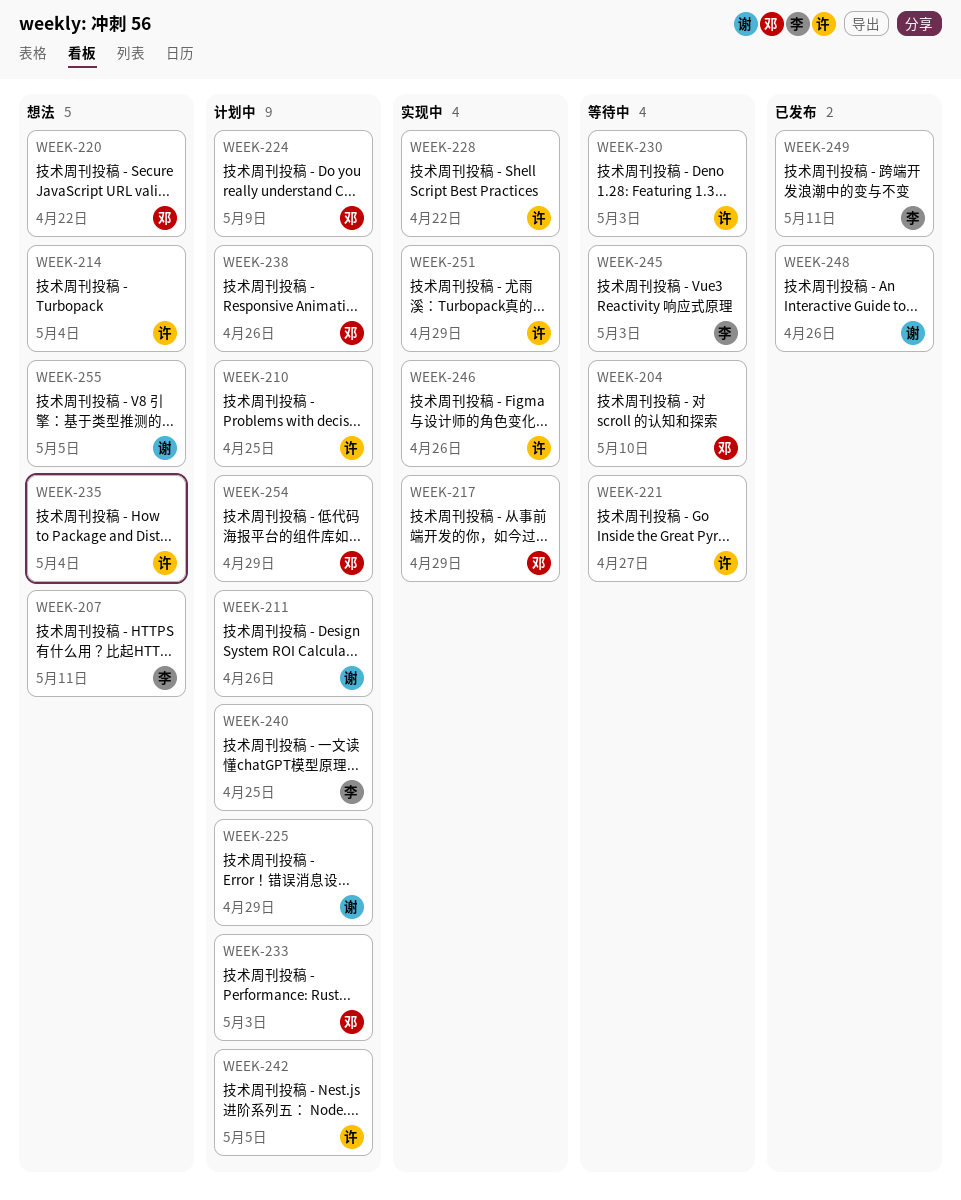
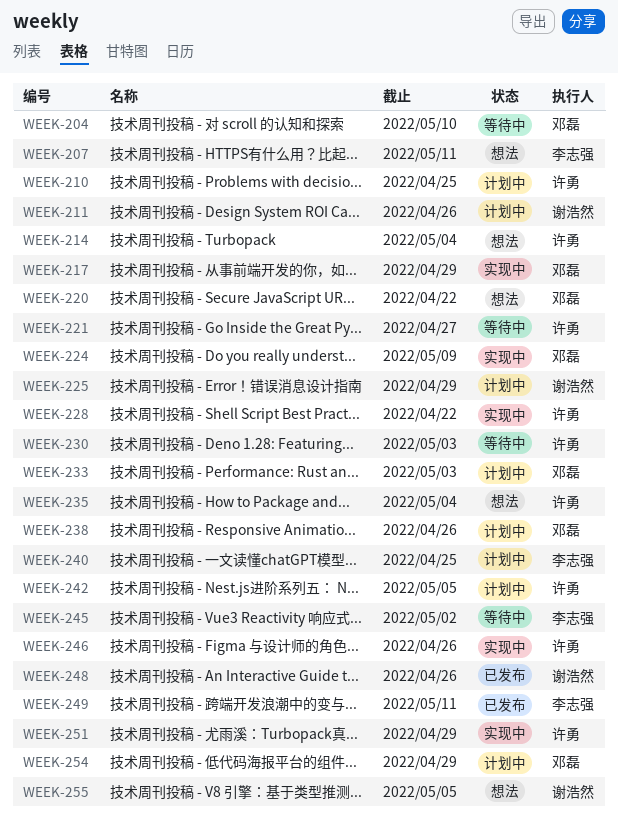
WEEK-224, status: 计划中 -> 实现中
WEEK-245, due: May 3 -> May 2

